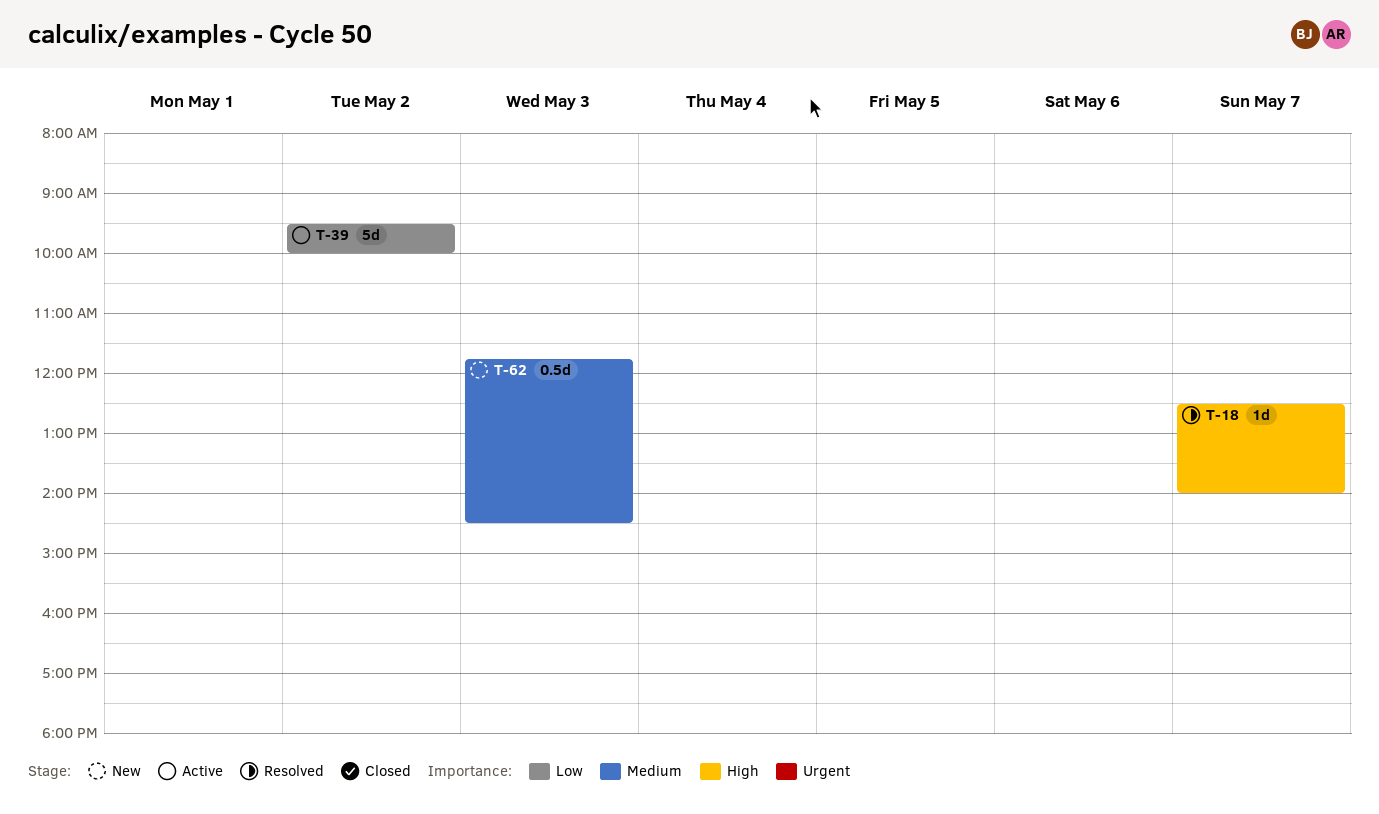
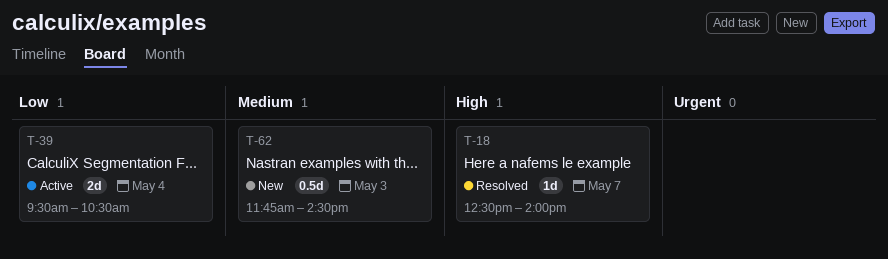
T-39, estimate: 5d -> 2d
T-39, day: May 2 -> May 4
T-39, ends: 10:00 -> 10:30

